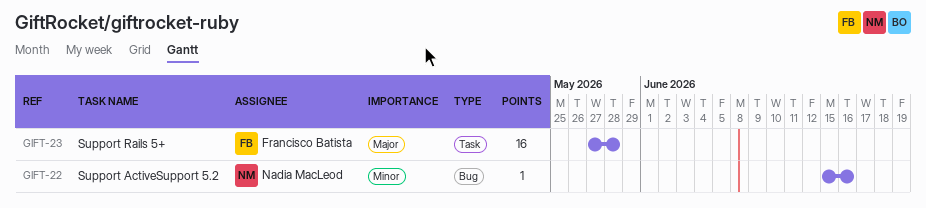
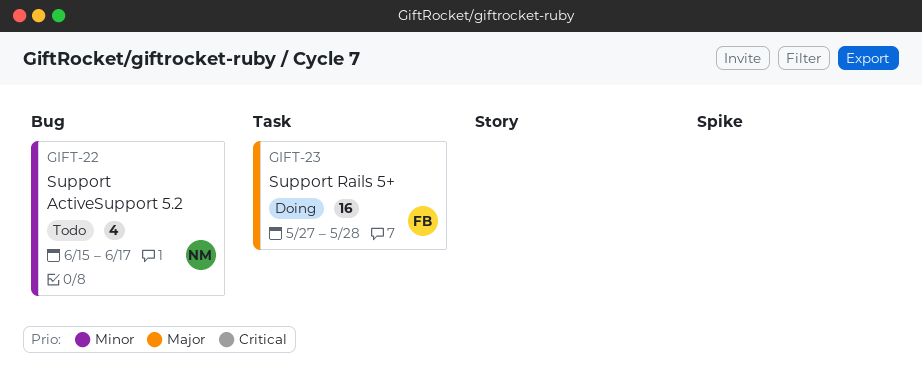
GIFT-22, estimate: 1 -> 4
GIFT-22, due: Jun 16 -> Jun 17

